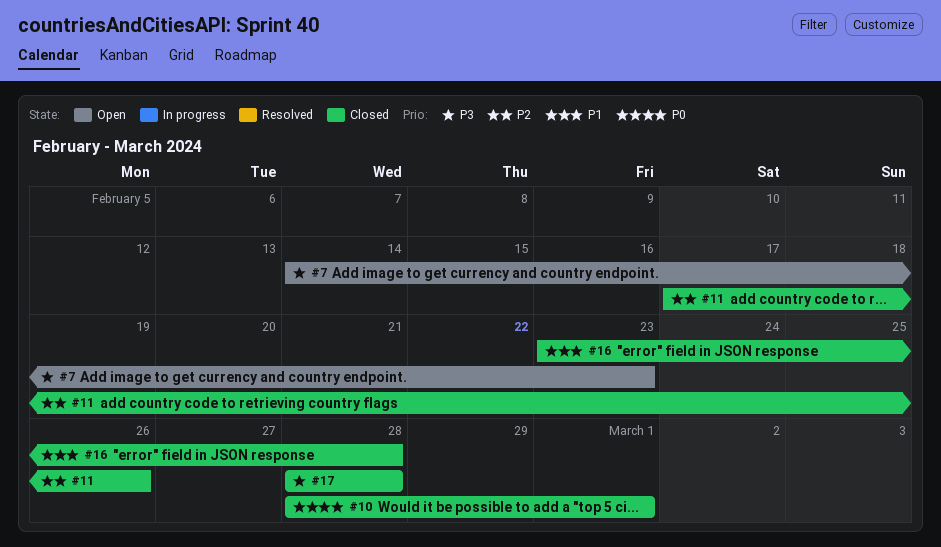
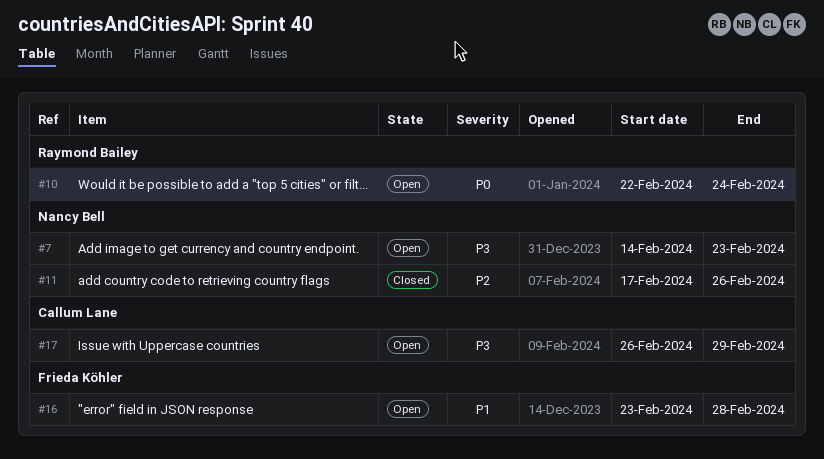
#10, status: Closed -> Open
#10, start: Feb 28 -> Feb 22
#10, due: Mar 1 -> Feb 24
#16, status: Closed -> Open
#17, status: Closed -> Open
#17, start: Feb 28 -> Feb 26
#17, due: Feb 28 -> Feb 29

